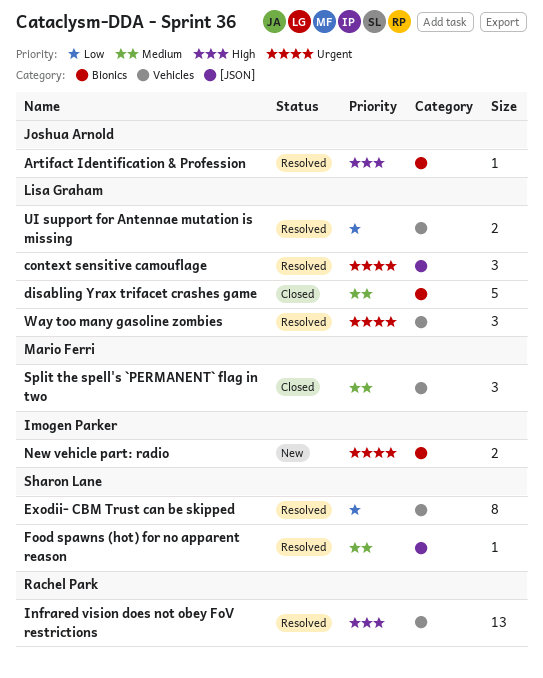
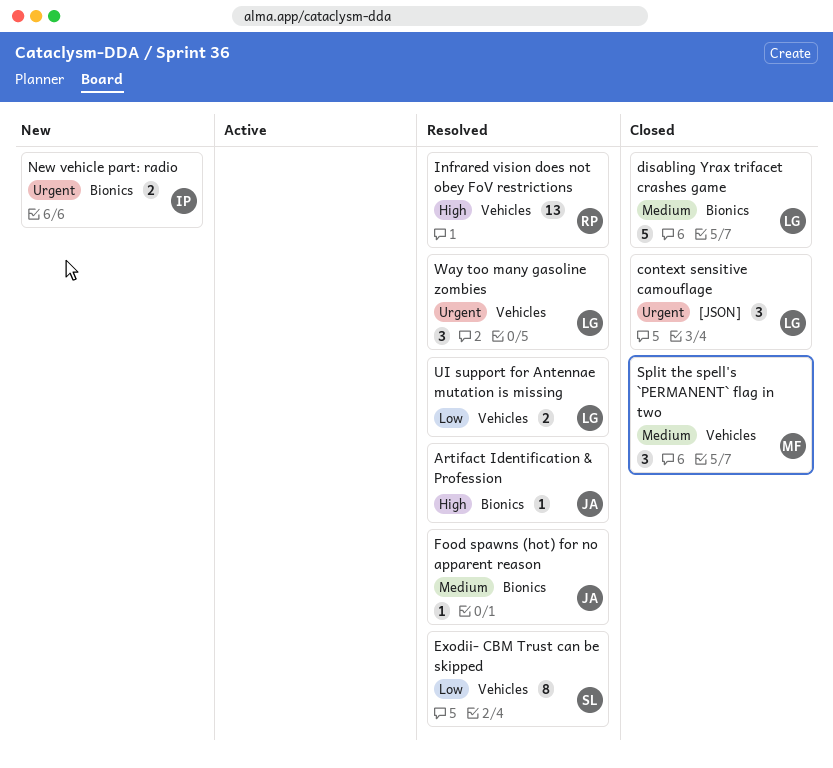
context sensitive camouflage, status: Resolved -> Closed
Food spawns (hot) for no apparent reason, owner: Sharon Lane -> Joshua Arnold
Food spawns (hot) for no apparent reason, label: [JSON] -> Bionics

